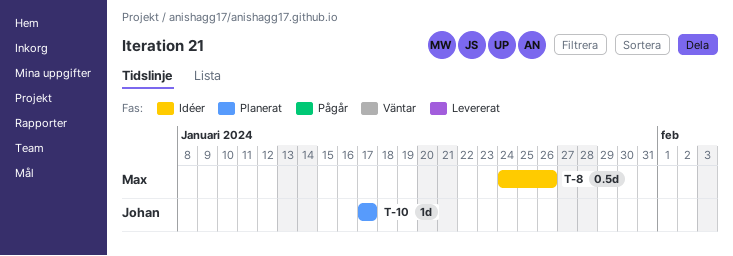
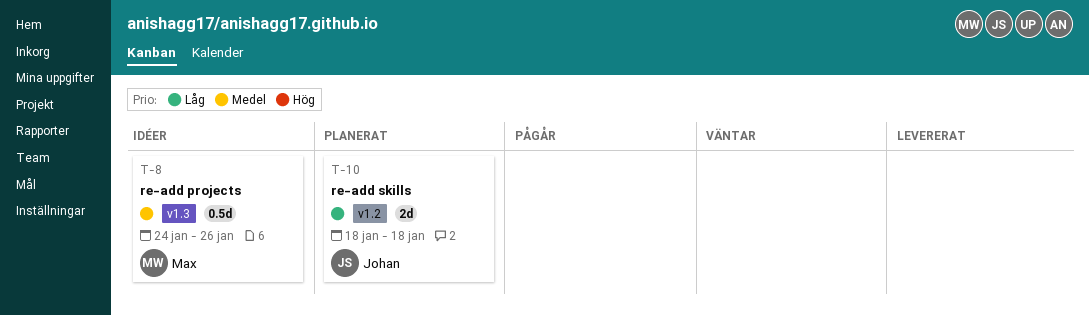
T-10, estimate: 1d -> 2d
T-10, start: Jan 17 -> Jan 18
T-10, due: Jan 17 -> Jan 18

